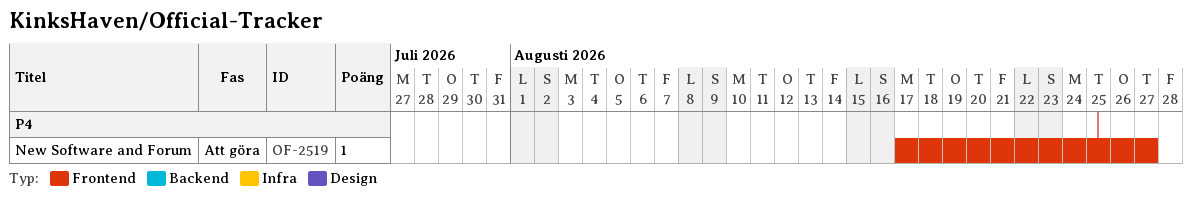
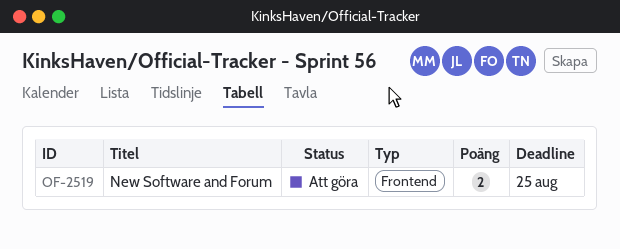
OF-2519, estimate: 1 -> 2
OF-2519, due: Aug 27 -> Aug 25

